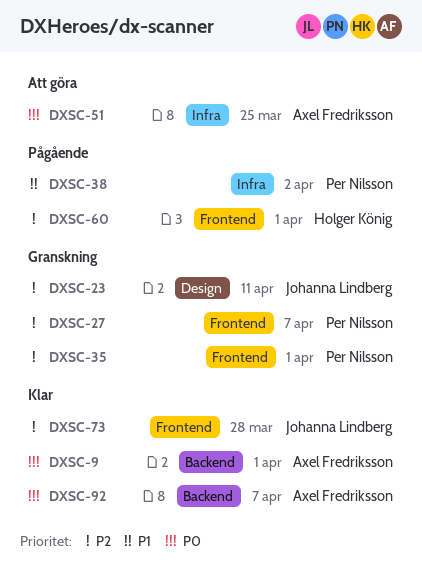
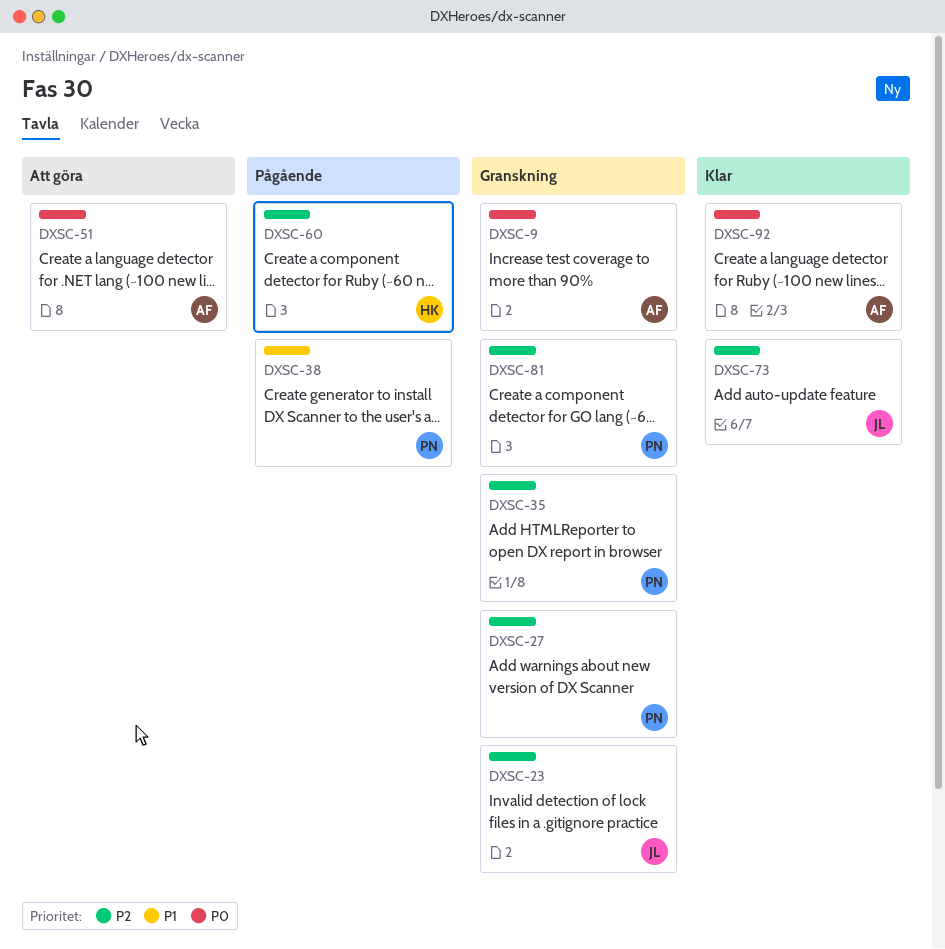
DXSC-9, status: Klar -> Granskning
DXSC-81: none -> present

